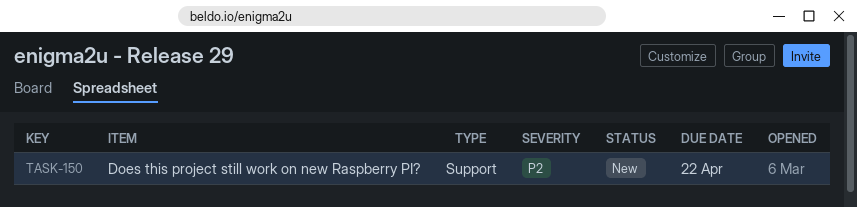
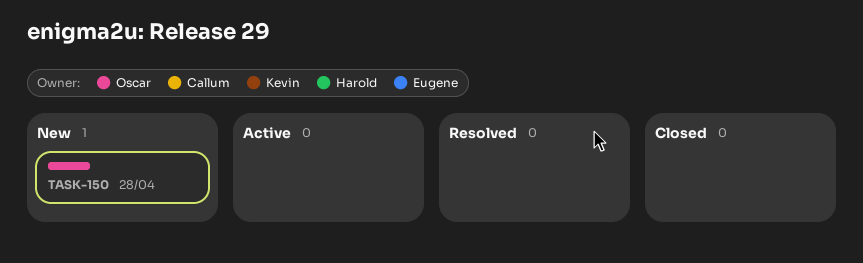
TASK-150, due: Apr 22 -> Apr 28

